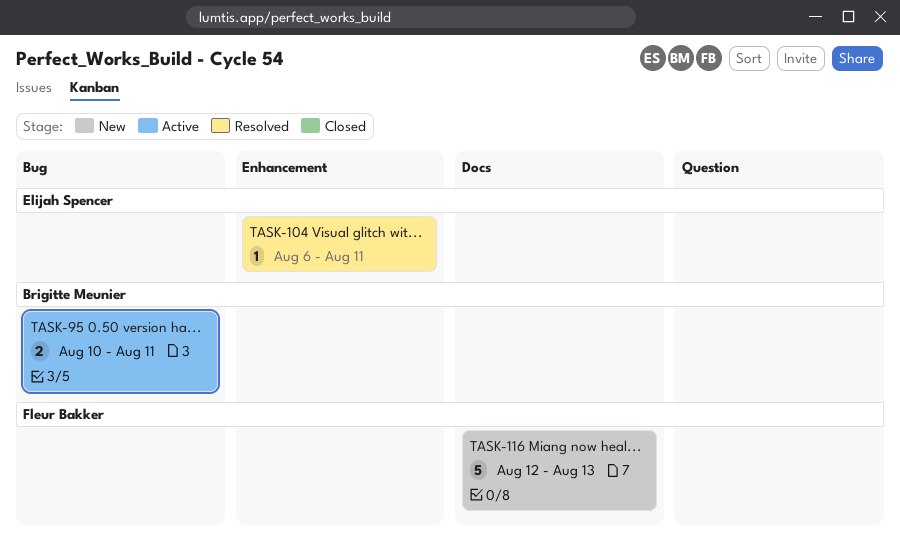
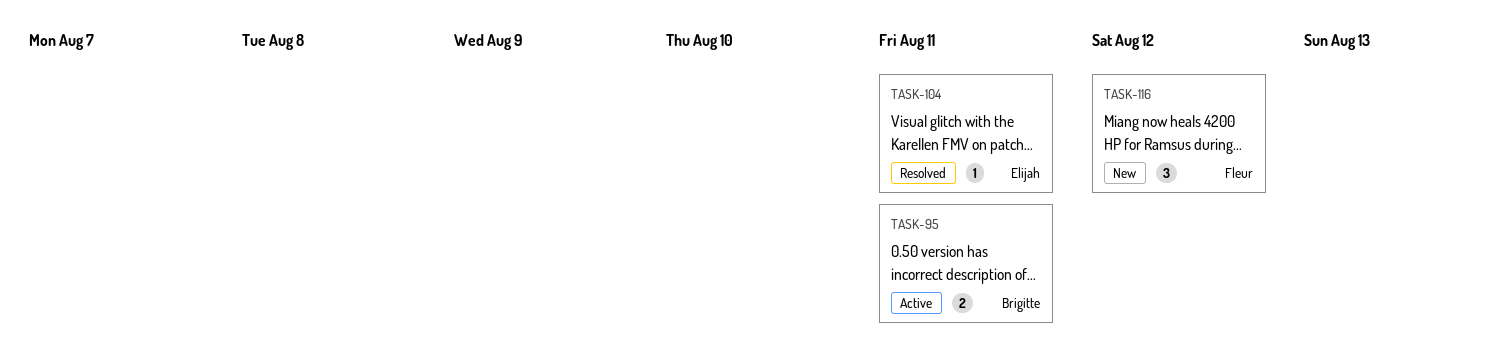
TASK-116, estimate: 5 -> 3
TASK-116, due: Aug 13 -> Aug 12

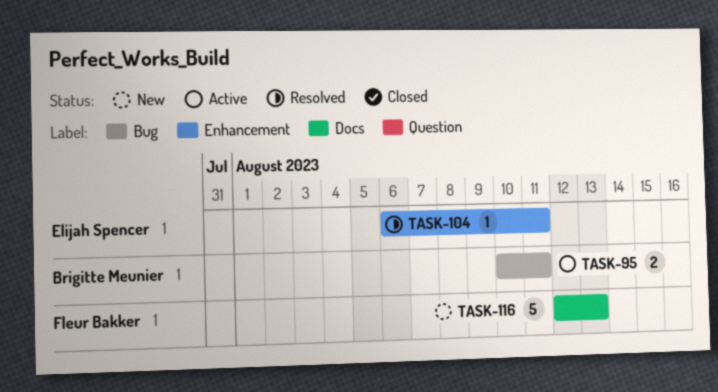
TASK-116, estimate: 3 -> 5
TASK-116, due: Aug 12 -> Aug 13

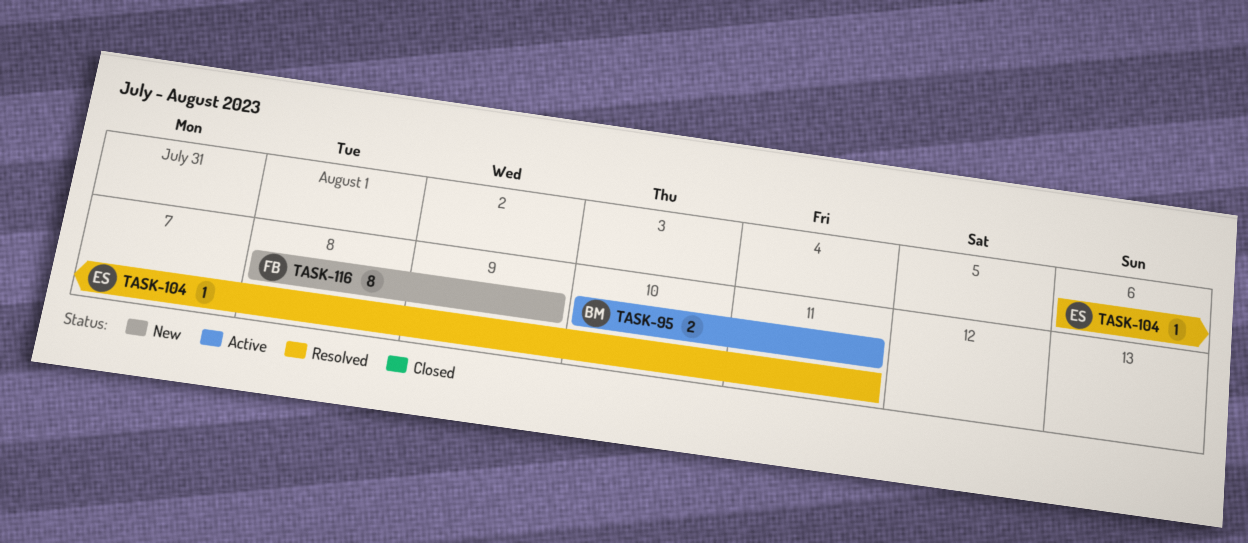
TASK-116, estimate: 5 -> 8
TASK-116, start: Aug 12 -> Aug 8
TASK-116, due: Aug 13 -> Aug 9

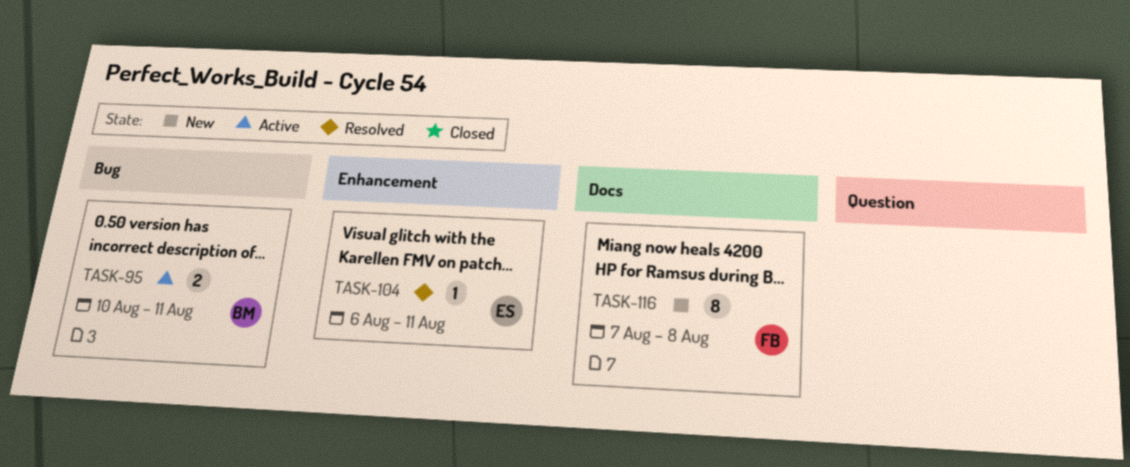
TASK-116, start: Aug 8 -> Aug 7
TASK-116, due: Aug 9 -> Aug 8

